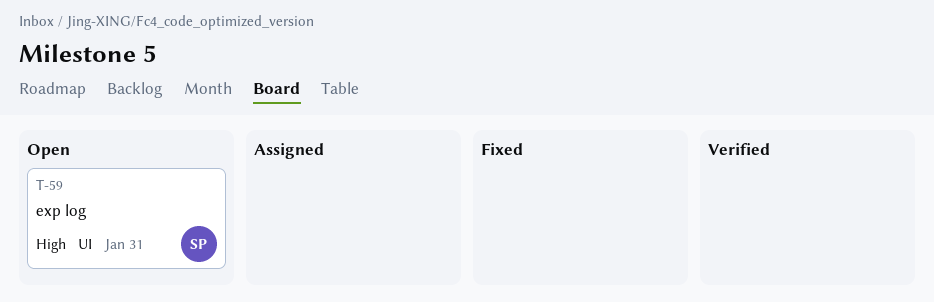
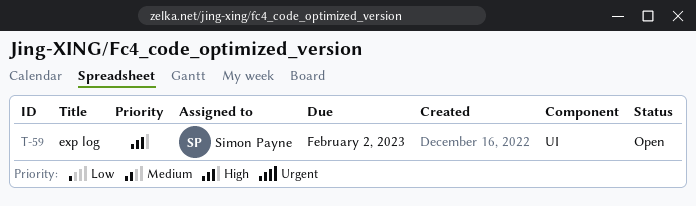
T-59, due: Jan 31 -> Feb 2

